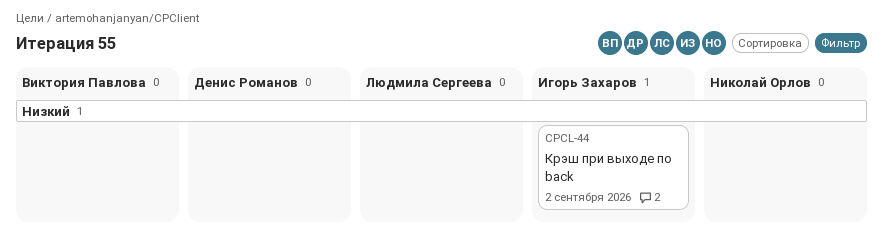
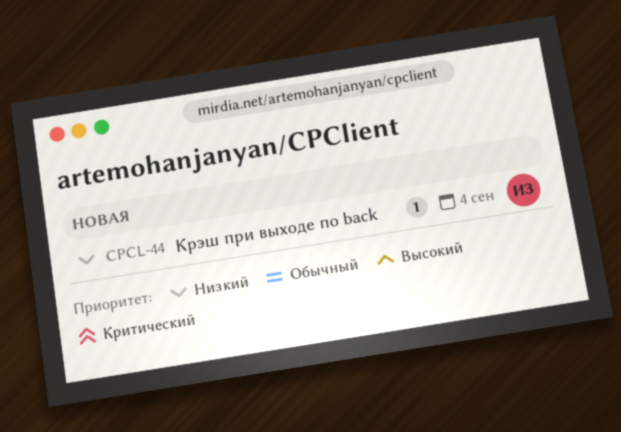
CPCL-44, due: Sep 2 -> Sep 4

